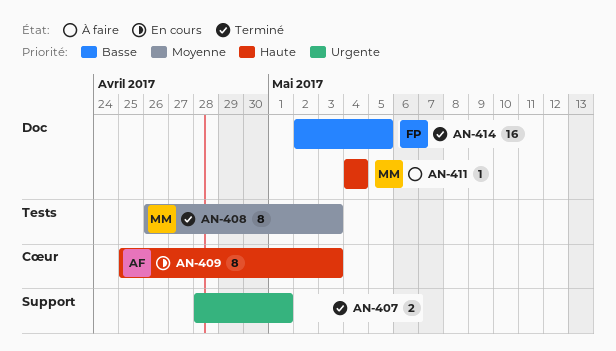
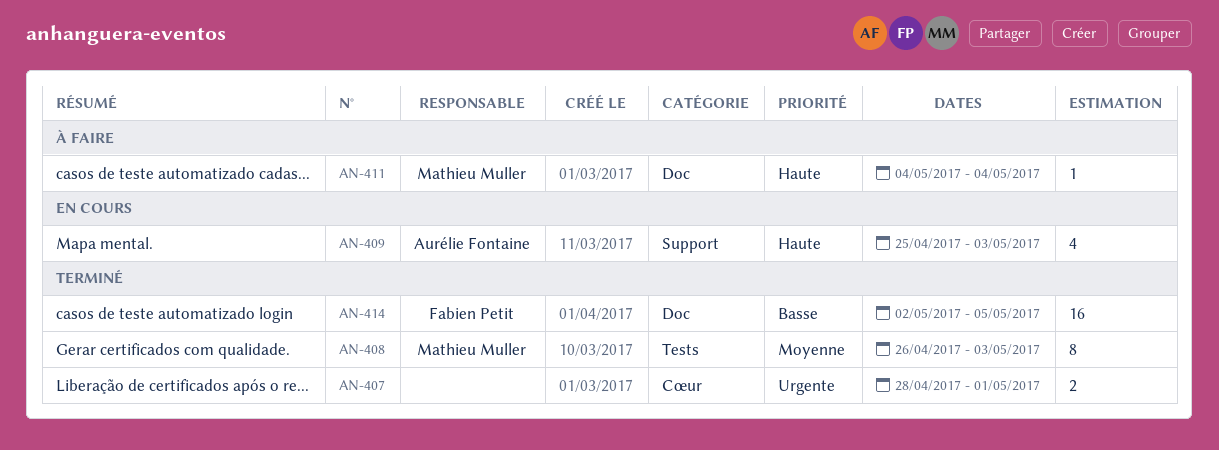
AN-407, label: Support -> Cœur
AN-409, label: Cœur -> Support
AN-409, estimate: 8 -> 4

